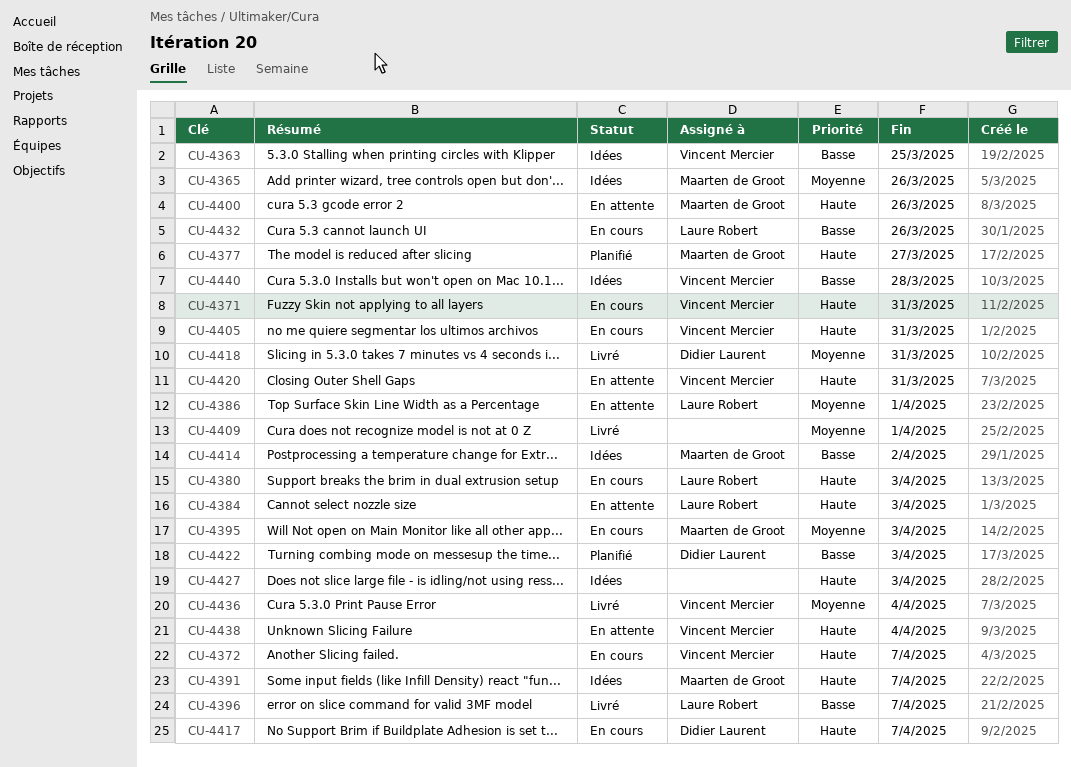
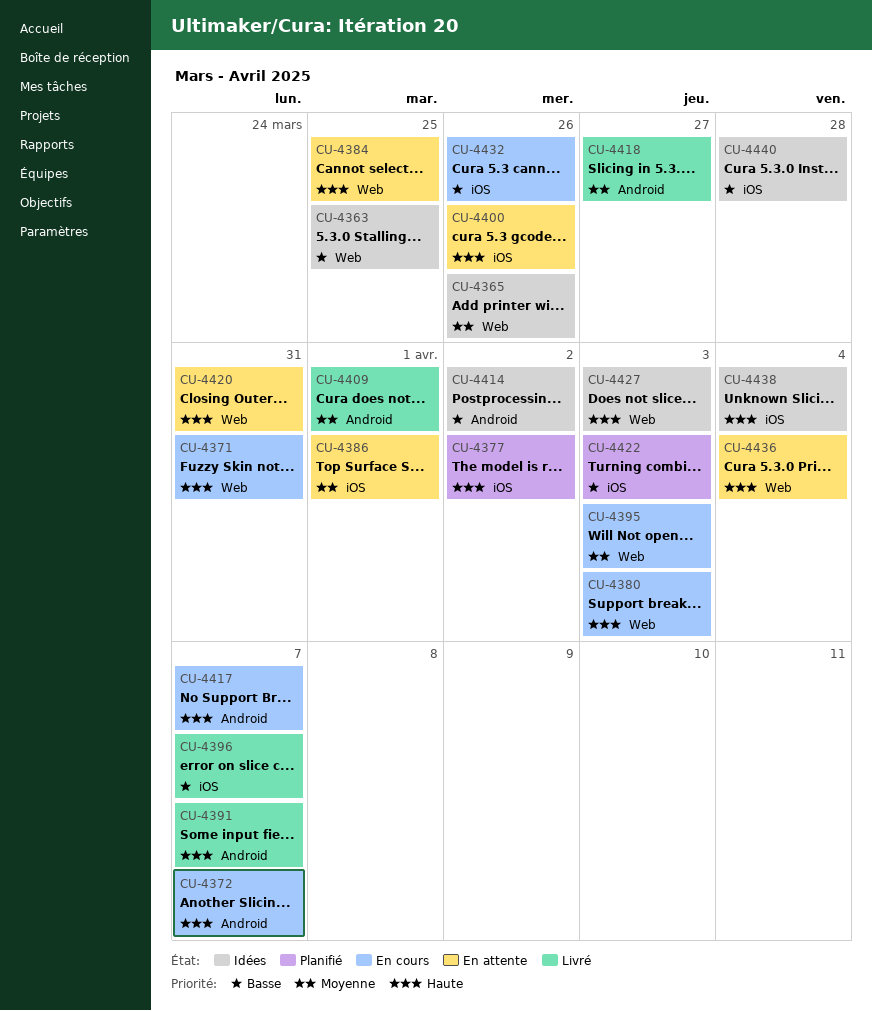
CU-4377, due: Mar 27 -> Apr 2
CU-4384, due: Apr 3 -> Mar 25
CU-4391, status: Idées -> Livré
CU-4405: present -> none
CU-4418, due: Mar 31 -> Mar 27
CU-4436, status: Livré -> En attente
CU-4436, priority: Moyenne -> Haute
CU-4438, status: En attente -> Idées

